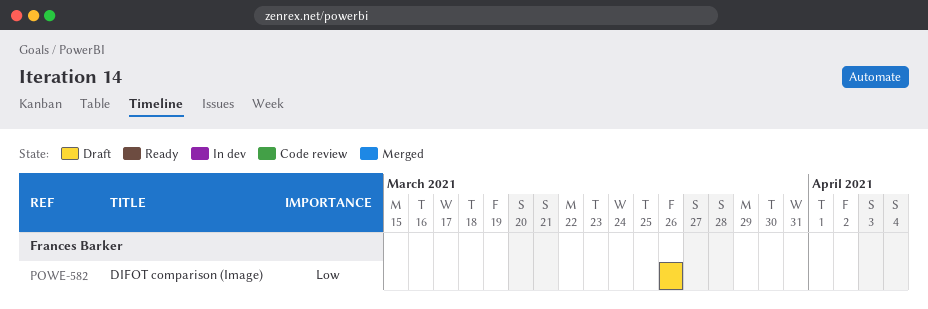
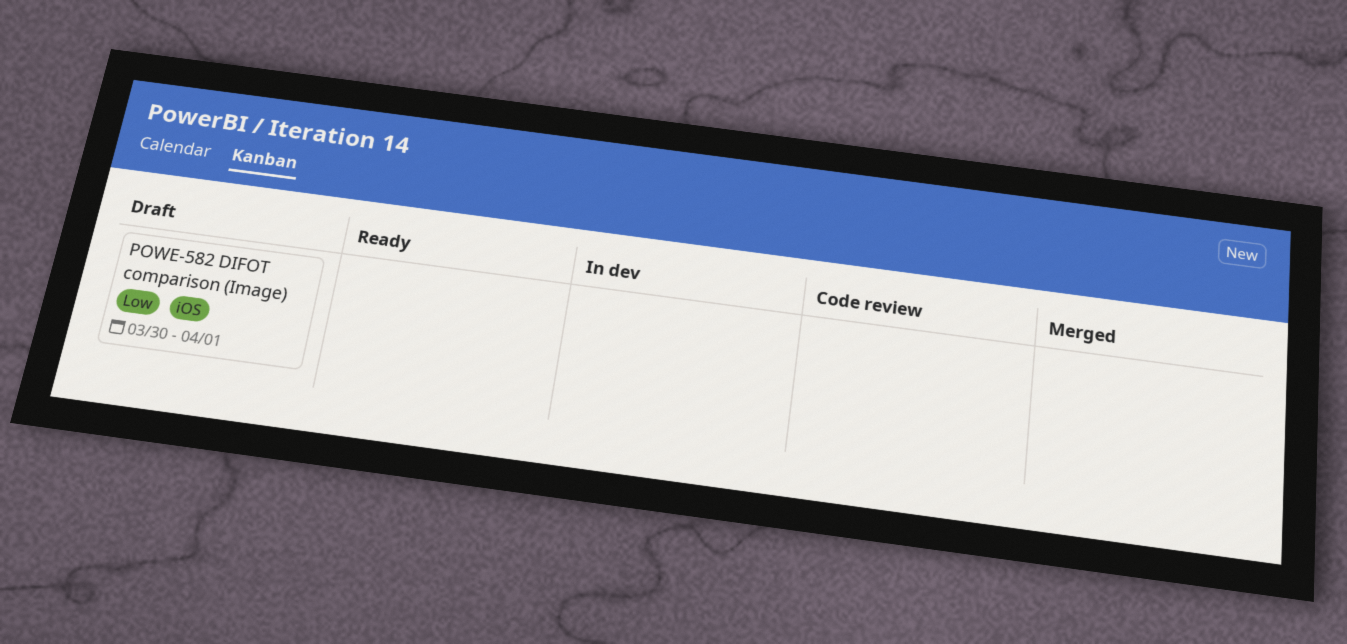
POWE-582, start: Mar 26 -> Mar 30
POWE-582, due: Mar 26 -> Apr 1

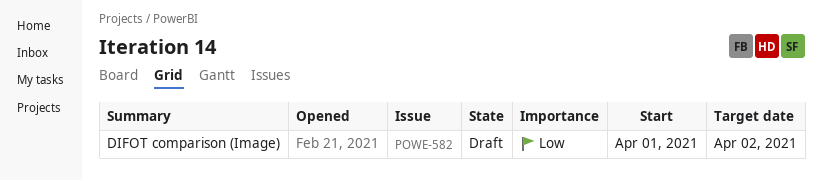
POWE-582, start: Mar 30 -> Apr 1
POWE-582, due: Apr 1 -> Apr 2

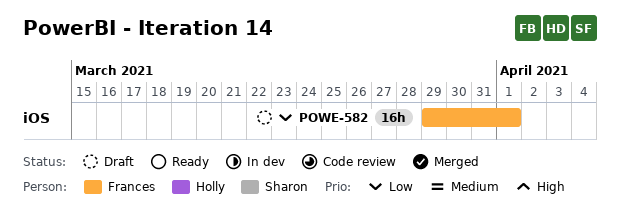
POWE-582, start: Apr 1 -> Mar 29
POWE-582, due: Apr 2 -> Apr 1

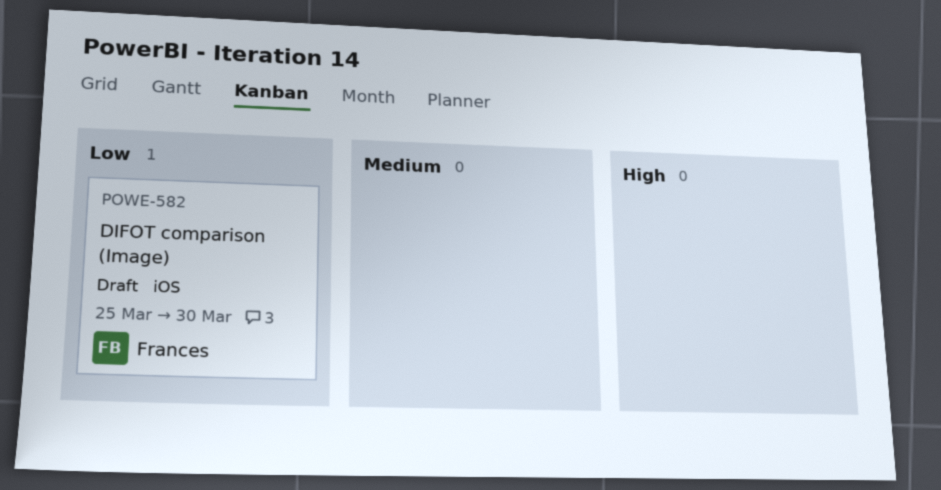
POWE-582, start: Mar 29 -> Mar 25
POWE-582, due: Apr 1 -> Mar 30

